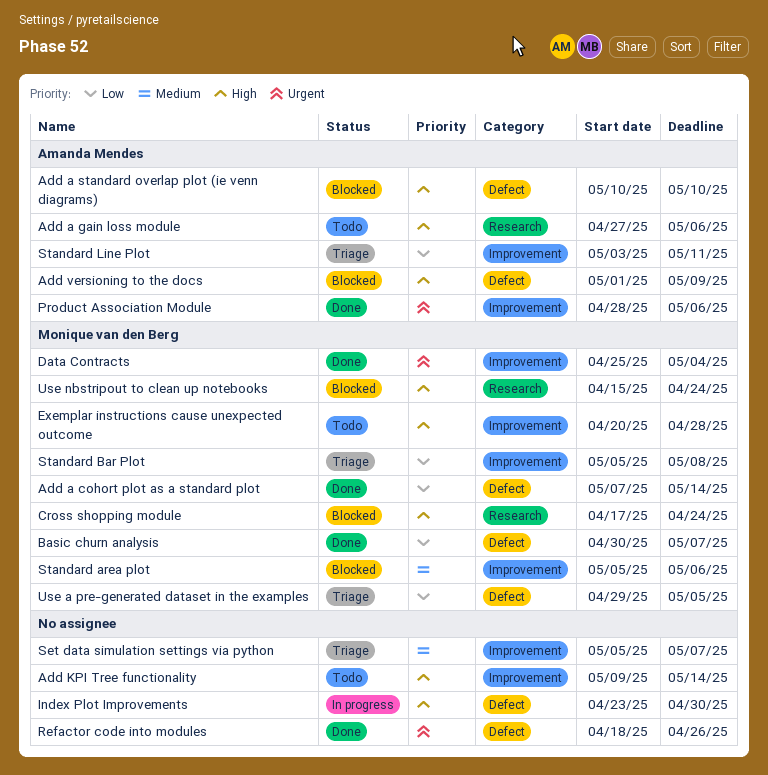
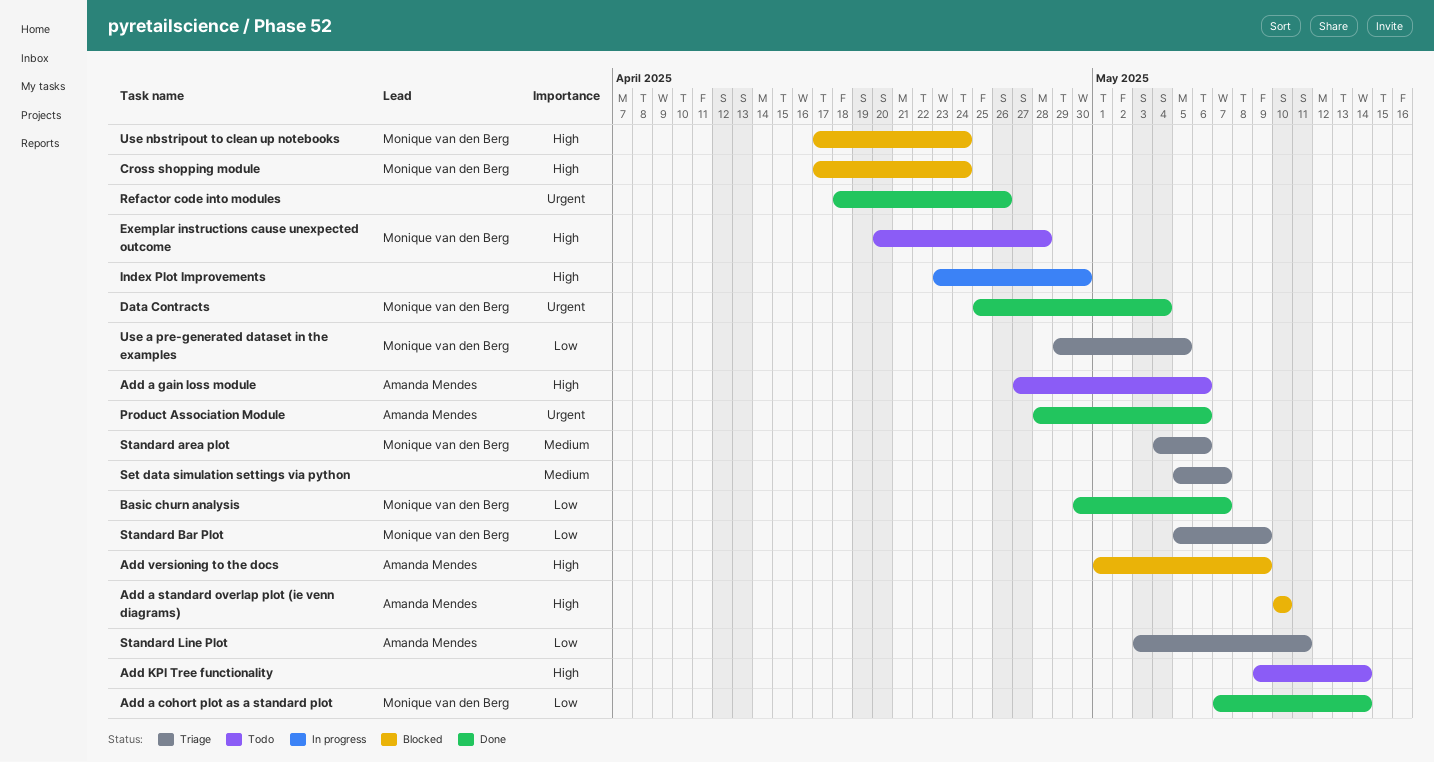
Standard area plot, status: Blocked -> Triage
Standard area plot, start: May 5 -> May 4
Standard Bar Plot, due: May 8 -> May 9
Use nbstripout to clean up notebooks, start: Apr 15 -> Apr 17

